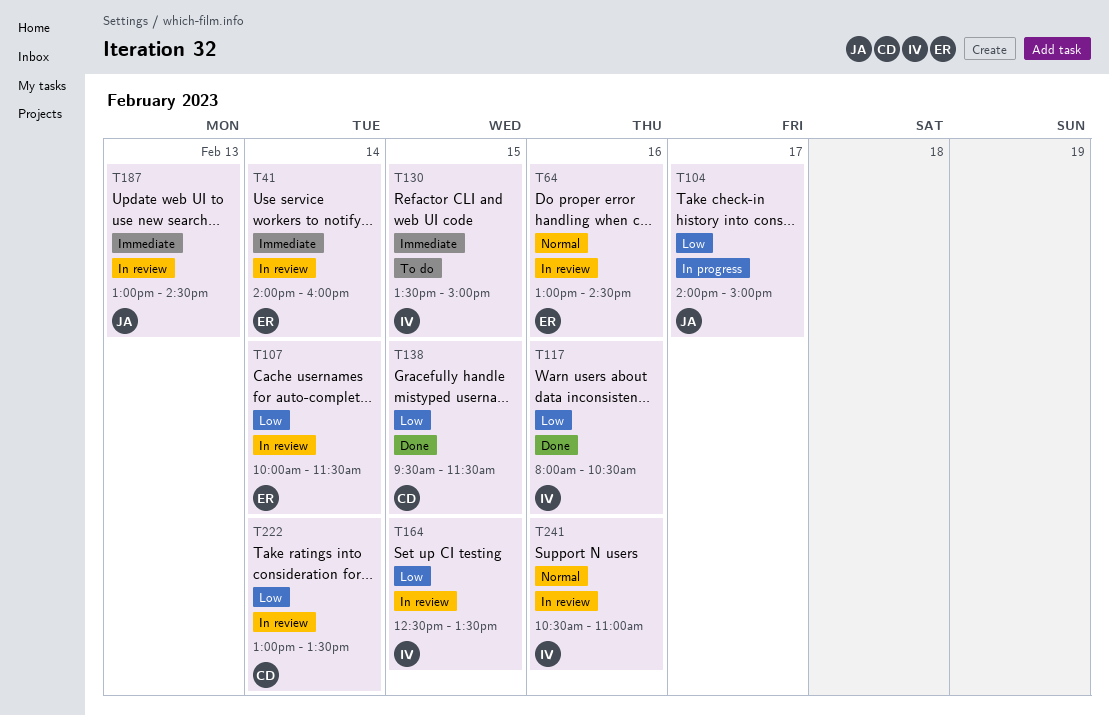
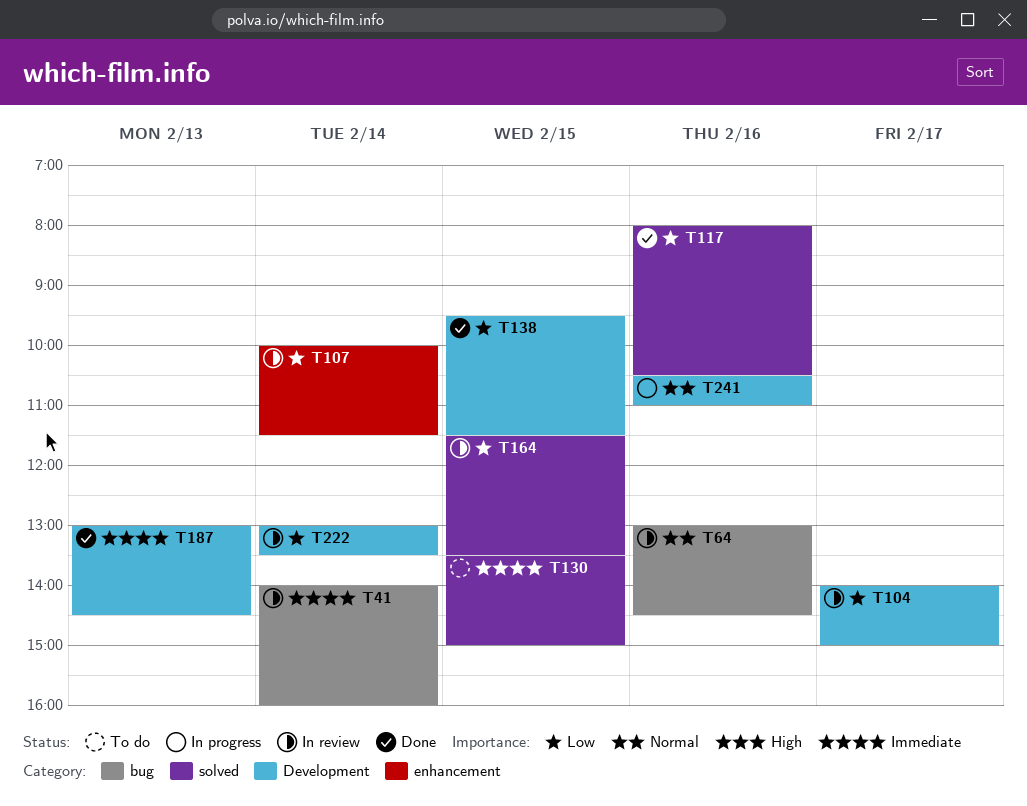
T104, status: In progress -> In review
T164, begins: 12:30 -> 11:30
T187, status: In review -> Done
T241, status: In review -> In progress

